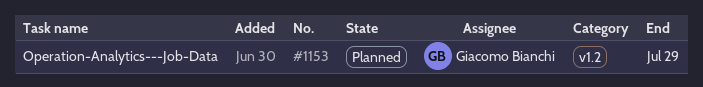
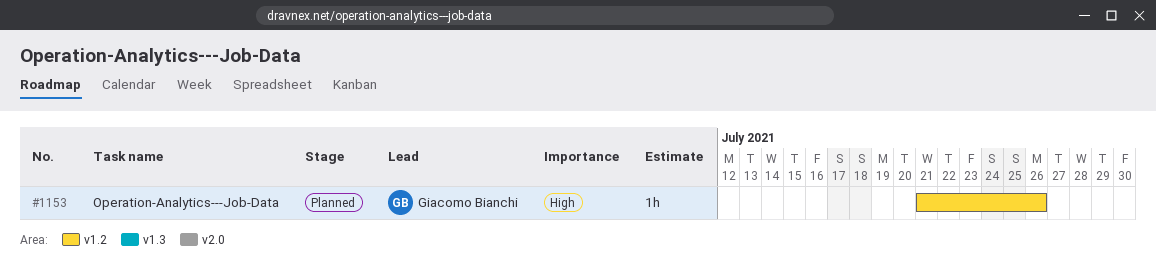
#1153, due: Jul 29 -> Jul 26

